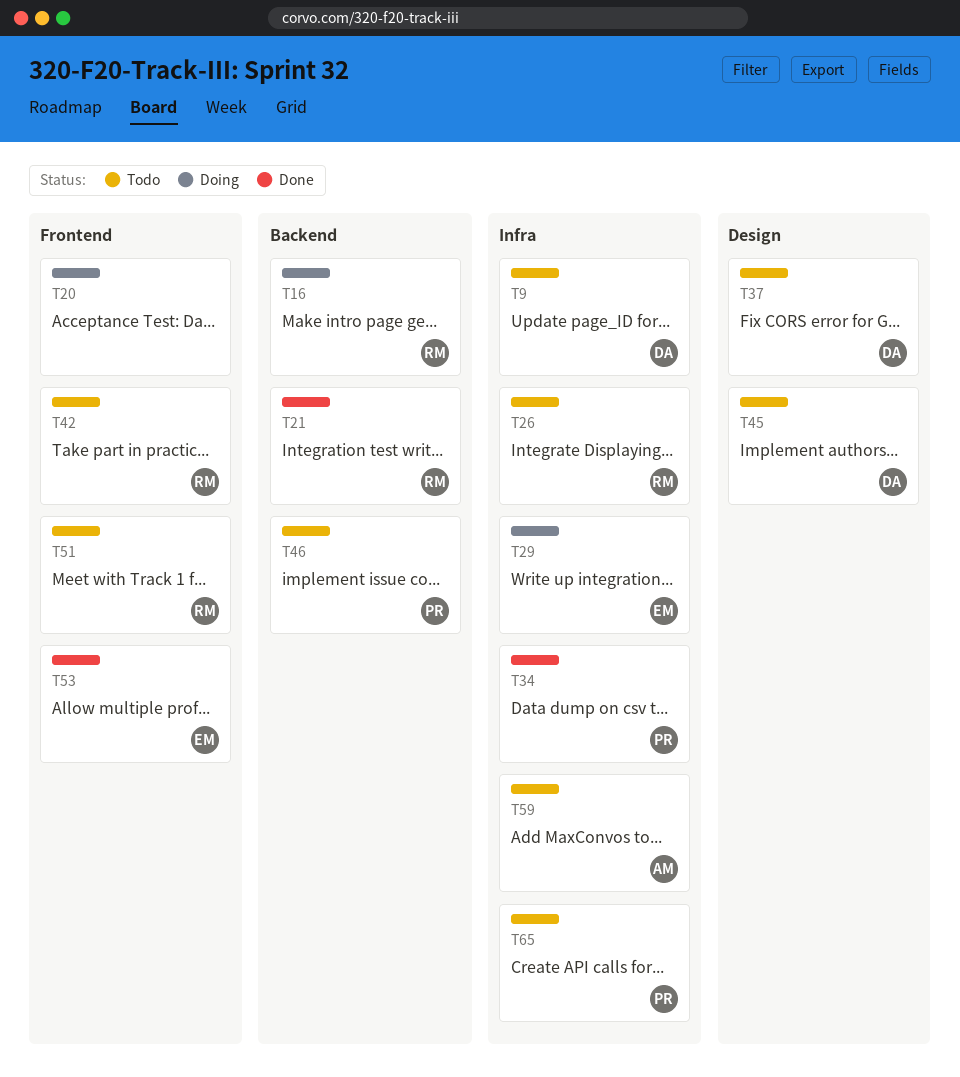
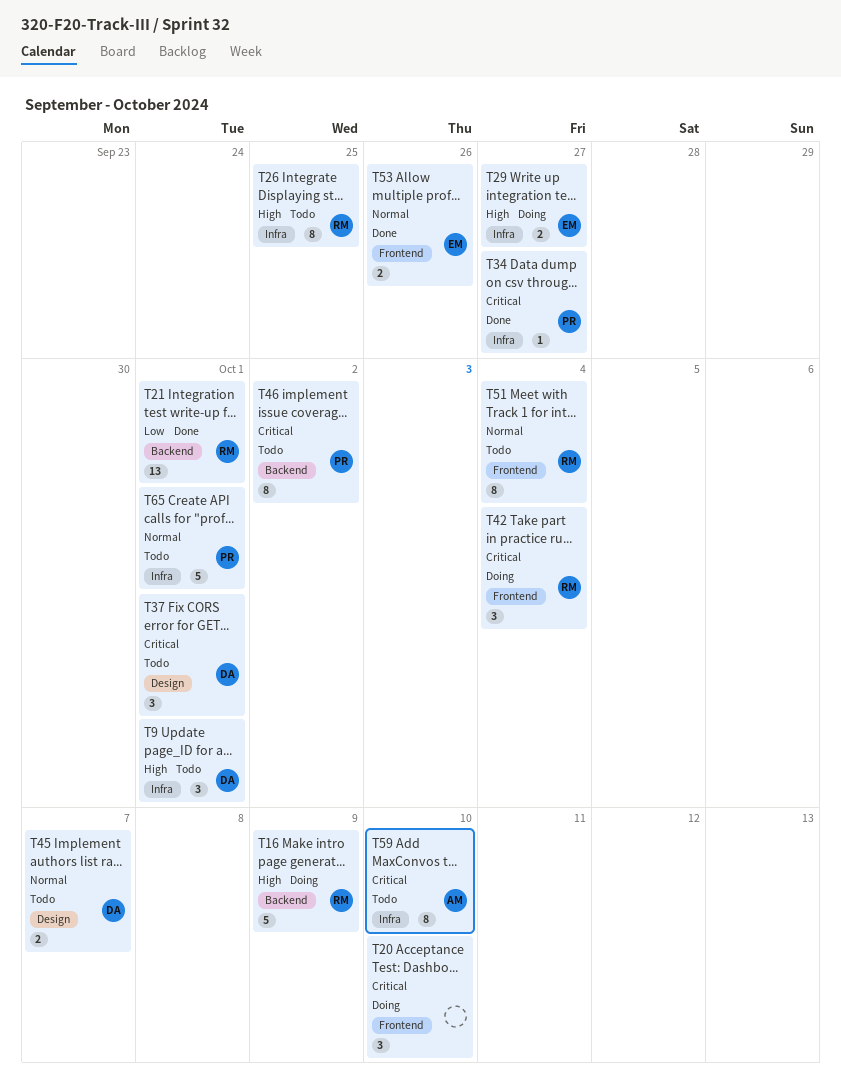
T42, status: Todo -> Doing

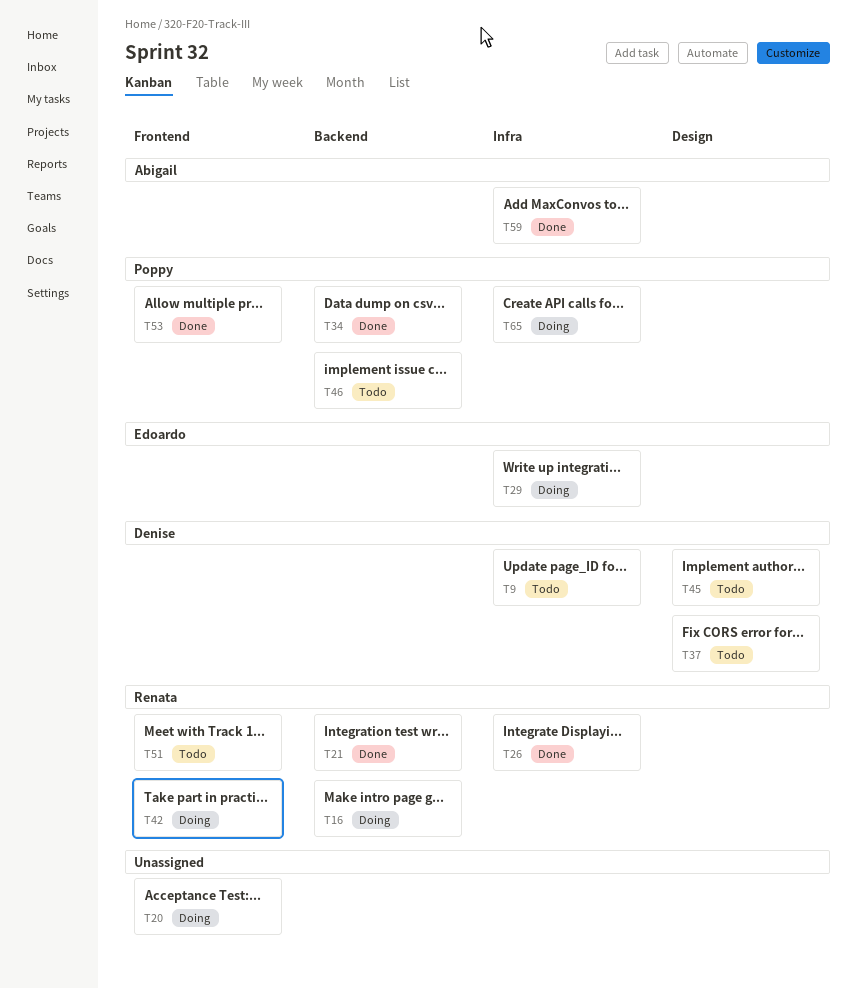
T26, status: Todo -> Done
T34, label: Infra -> Backend
T53, owner: Edoardo -> Poppy
T59, status: Todo -> Done
T65, status: Todo -> Doing

